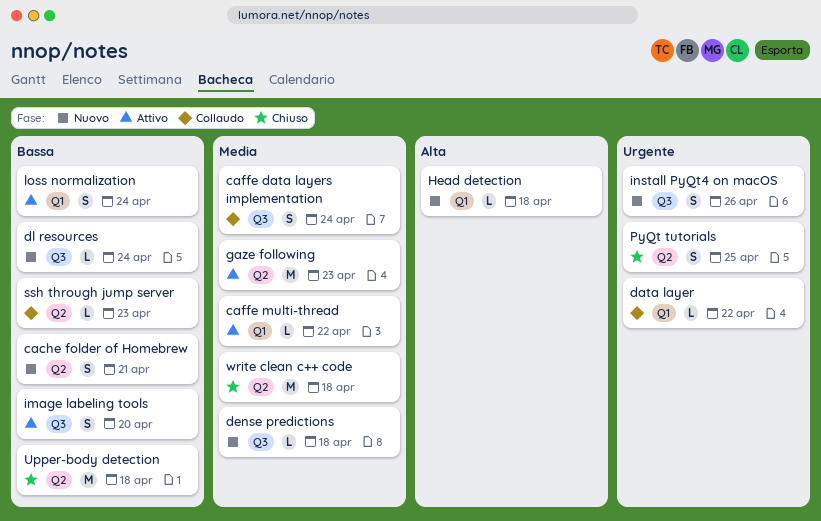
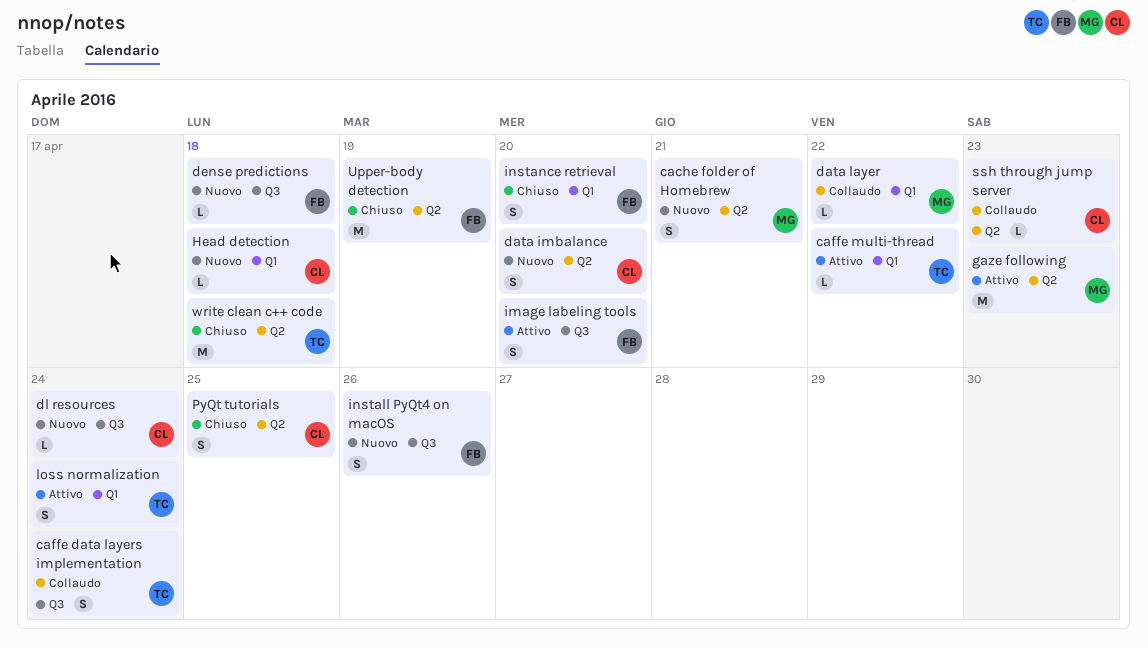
data imbalance: none -> present
instance retrieval: none -> present
Upper-body detection, due: Apr 18 -> Apr 19

